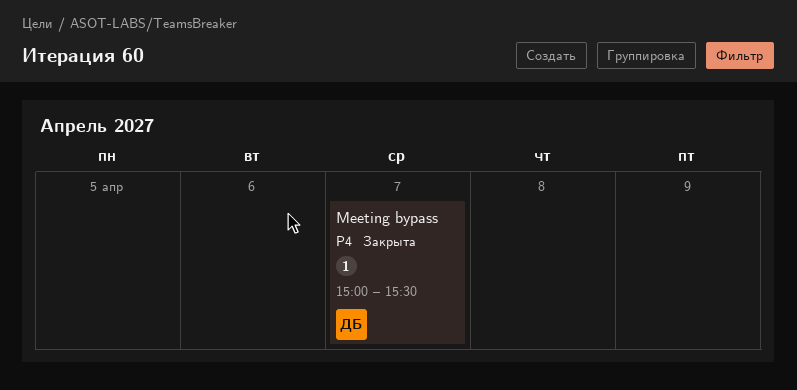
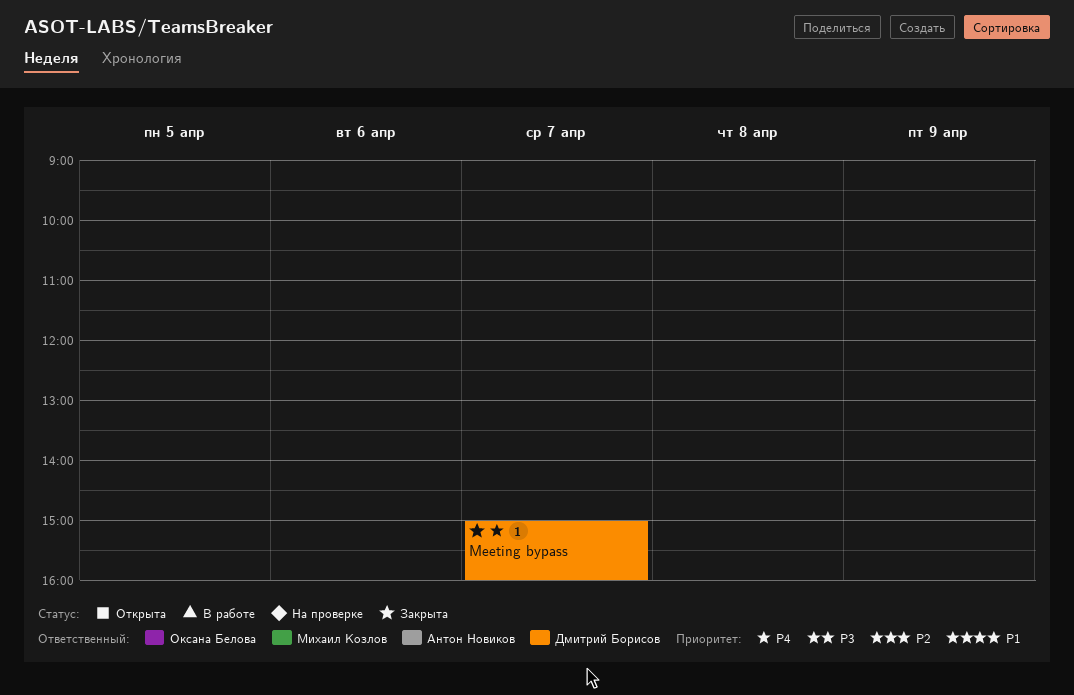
Meeting bypass, ends: 15:30 -> 16:00

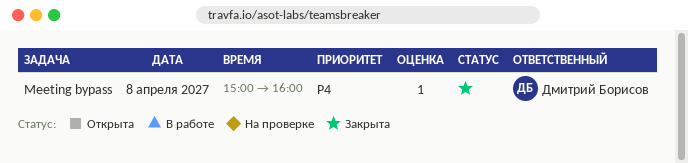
Meeting bypass, day: Apr 7 -> Apr 8

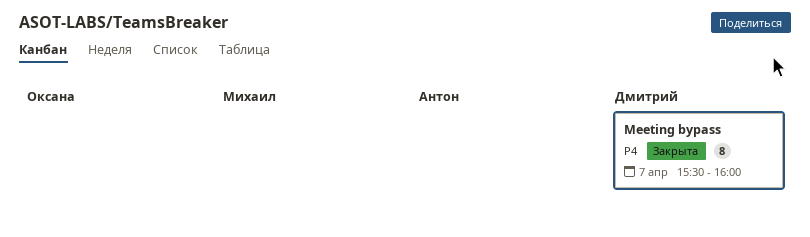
Meeting bypass, estimate: 1 -> 8
Meeting bypass, day: Apr 8 -> Apr 7
Meeting bypass, begins: 15:00 -> 15:30

